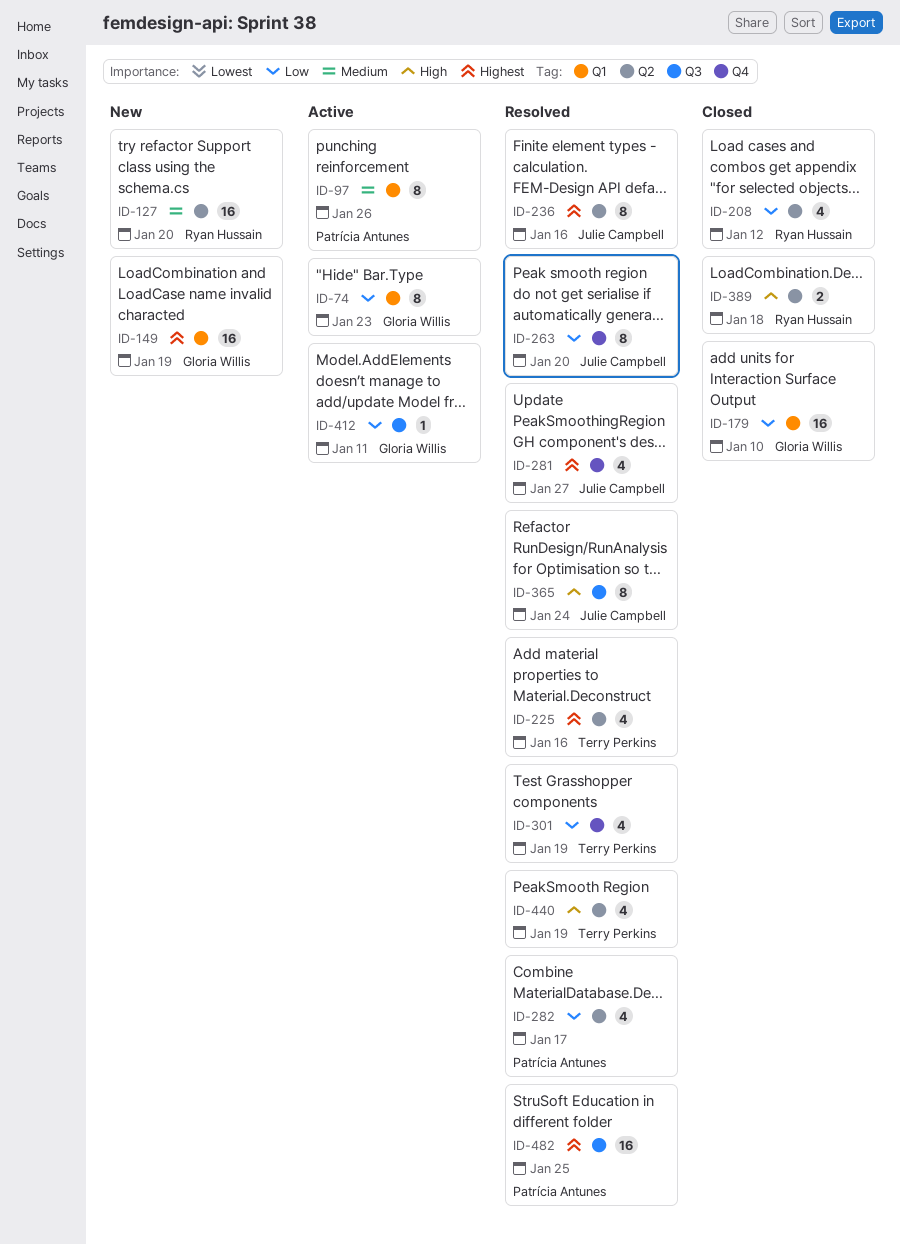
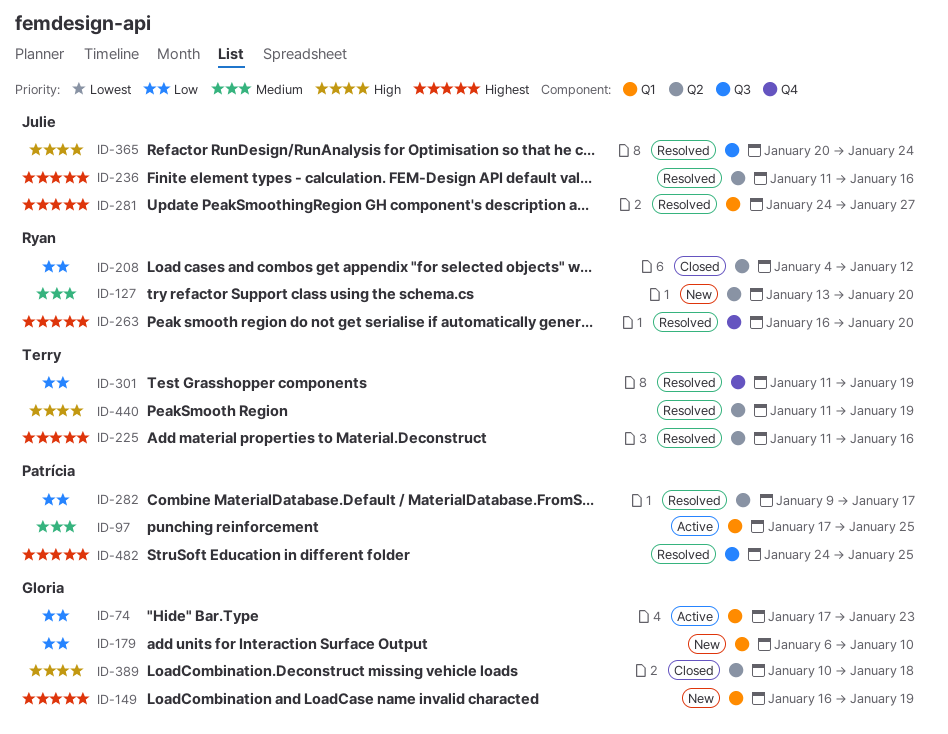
ID-97, due: Jan 26 -> Jan 25
ID-179, status: Closed -> New
ID-263, owner: Julie Campbell -> Ryan Hussain
ID-263, priority: Low -> Highest
ID-281, label: Q4 -> Q1
ID-389, owner: Ryan Hussain -> Gloria Willis
ID-412: present -> none

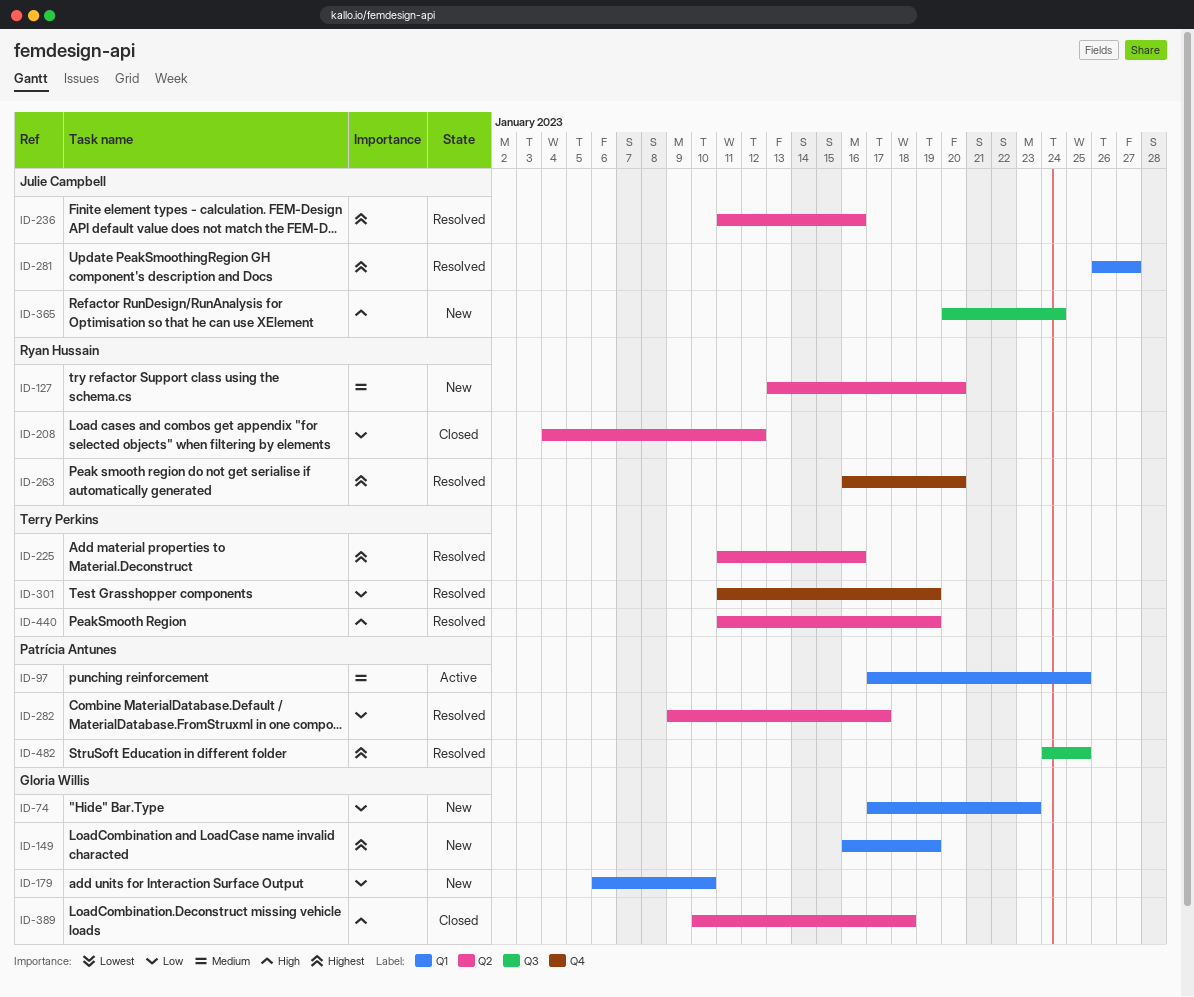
ID-74, status: Active -> New
ID-281, start: Jan 24 -> Jan 26
ID-365, status: Resolved -> New

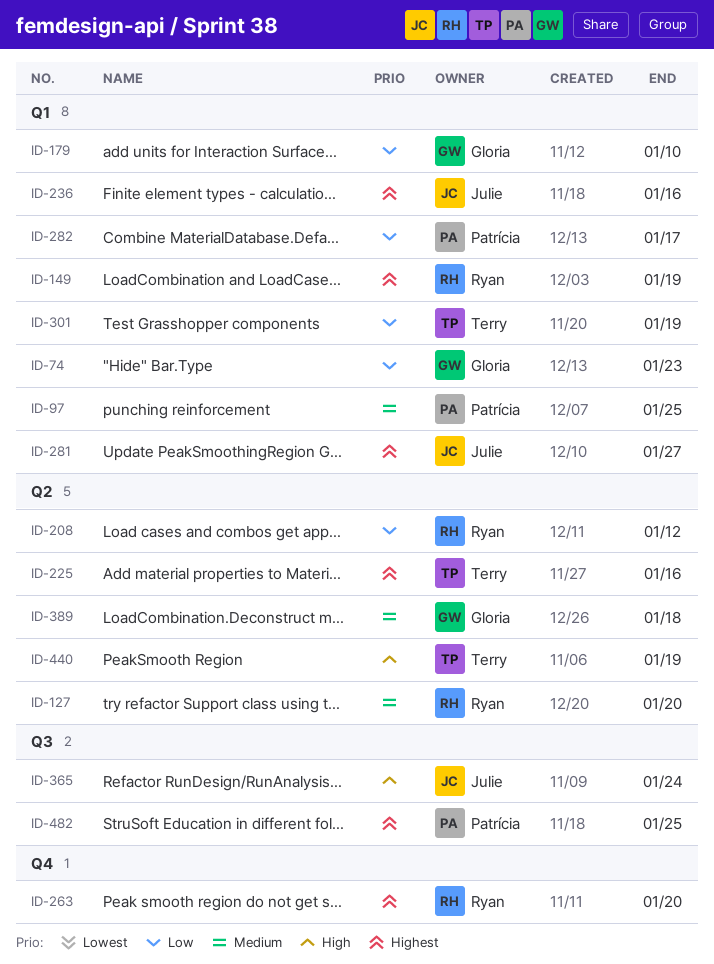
ID-149, owner: Gloria Willis -> Ryan Hussain
ID-236, label: Q2 -> Q1
ID-282, label: Q2 -> Q1
ID-301, label: Q4 -> Q1
ID-389, priority: High -> Medium

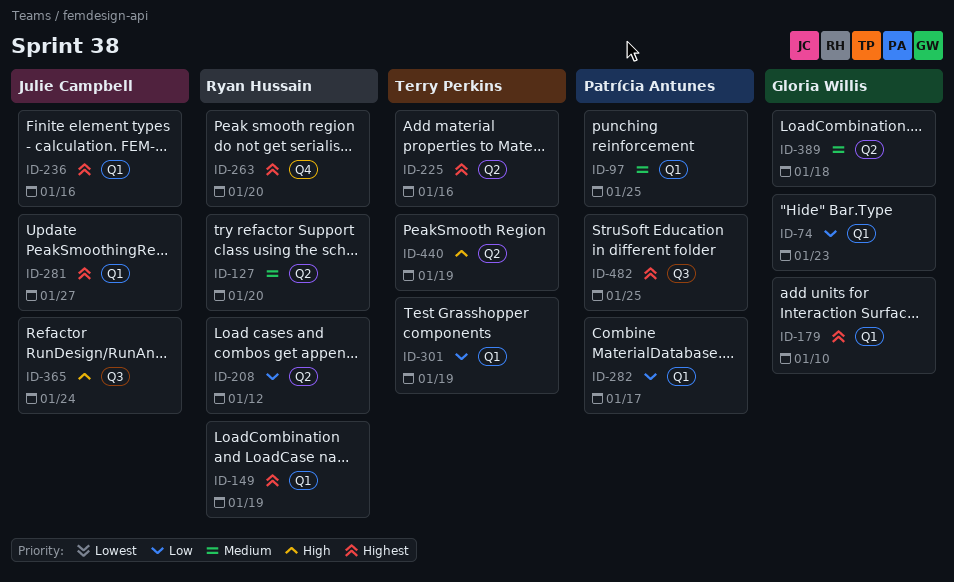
ID-179, priority: Low -> Highest

